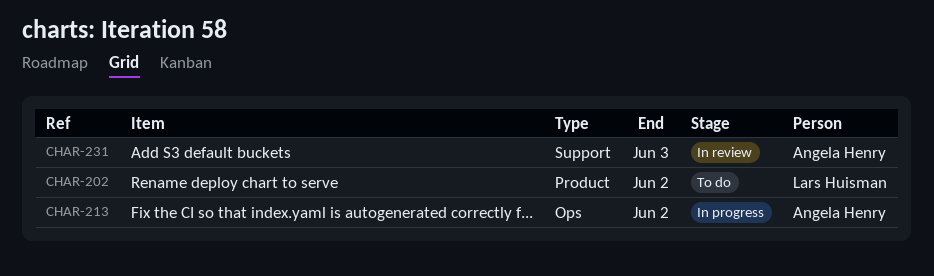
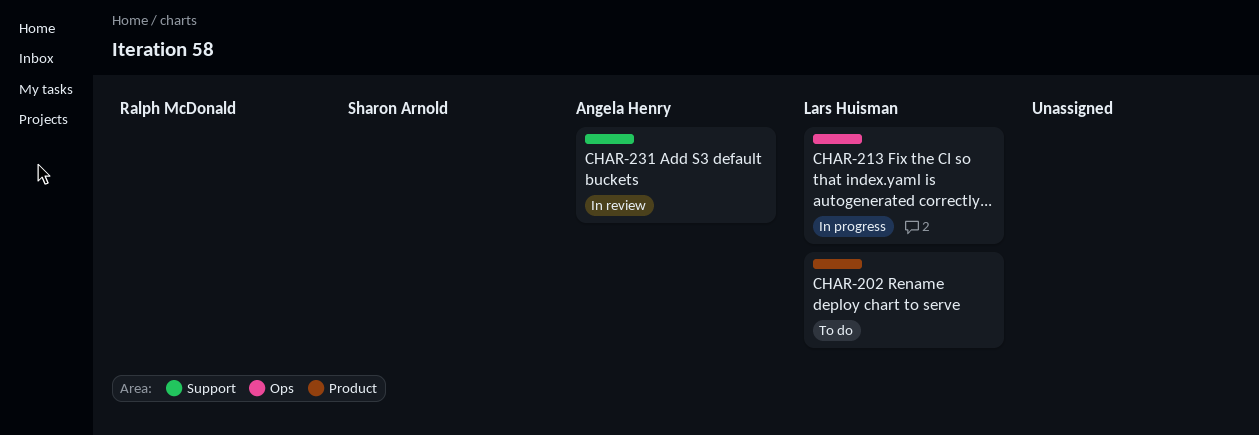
CHAR-213, owner: Angela Henry -> Lars Huisman

